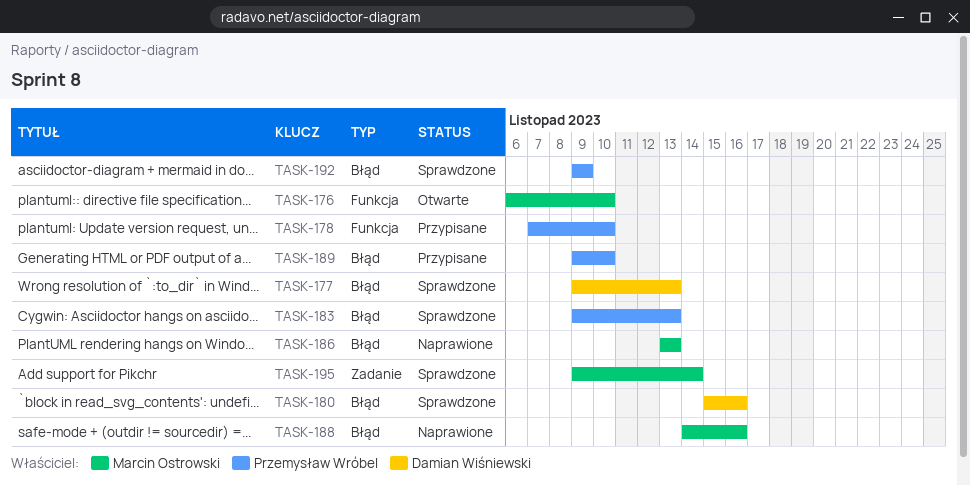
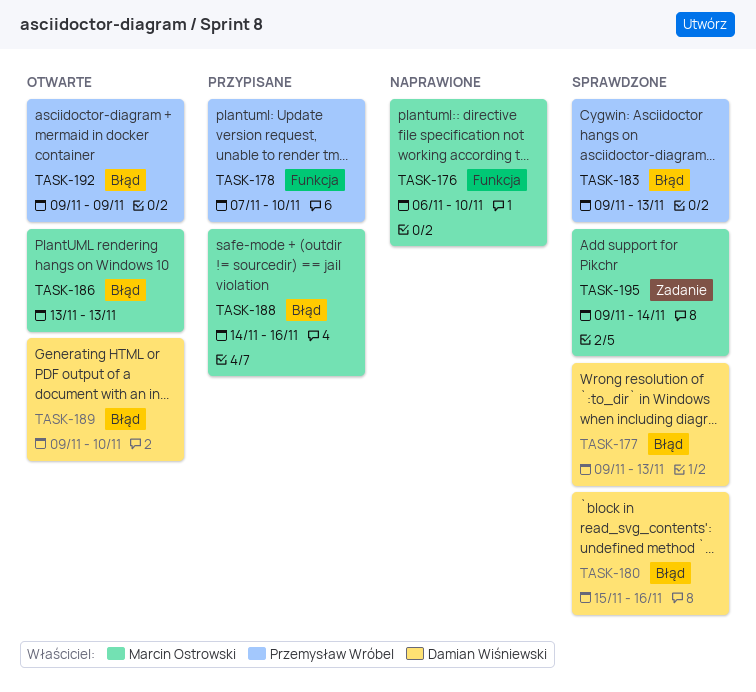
TASK-176, status: Otwarte -> Naprawione
TASK-186, status: Naprawione -> Otwarte
TASK-188, status: Naprawione -> Przypisane
TASK-189, status: Przypisane -> Otwarte
TASK-189, owner: Przemysław Wróbel -> Damian Wiśniewski
TASK-192, status: Sprawdzone -> Otwarte

